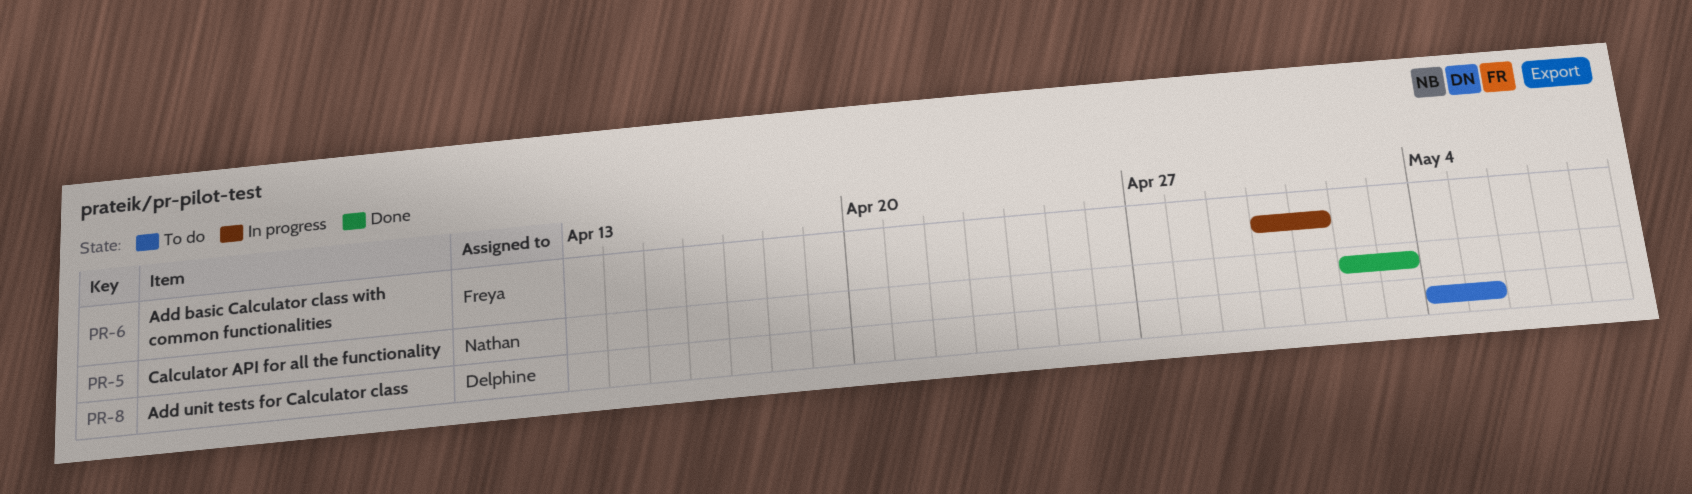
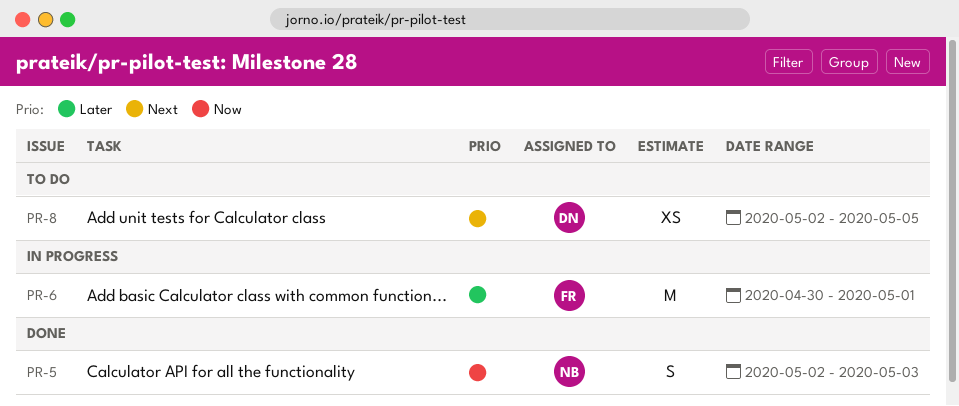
PR-8, start: May 4 -> May 2

